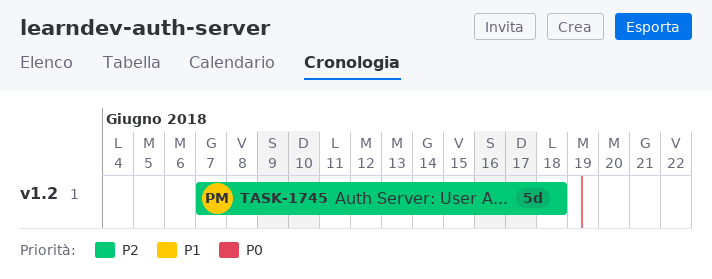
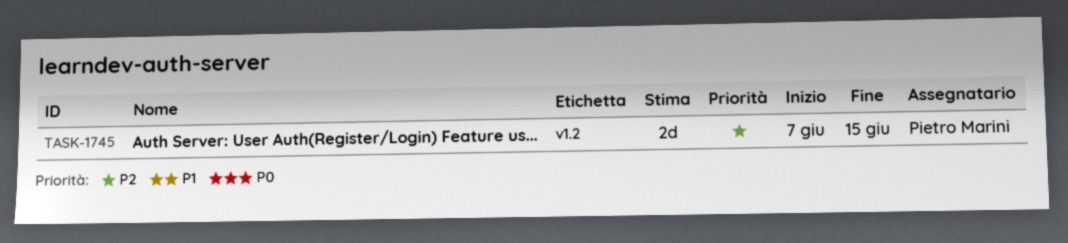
TASK-1745, estimate: 5d -> 2d
TASK-1745, due: Jun 18 -> Jun 15

